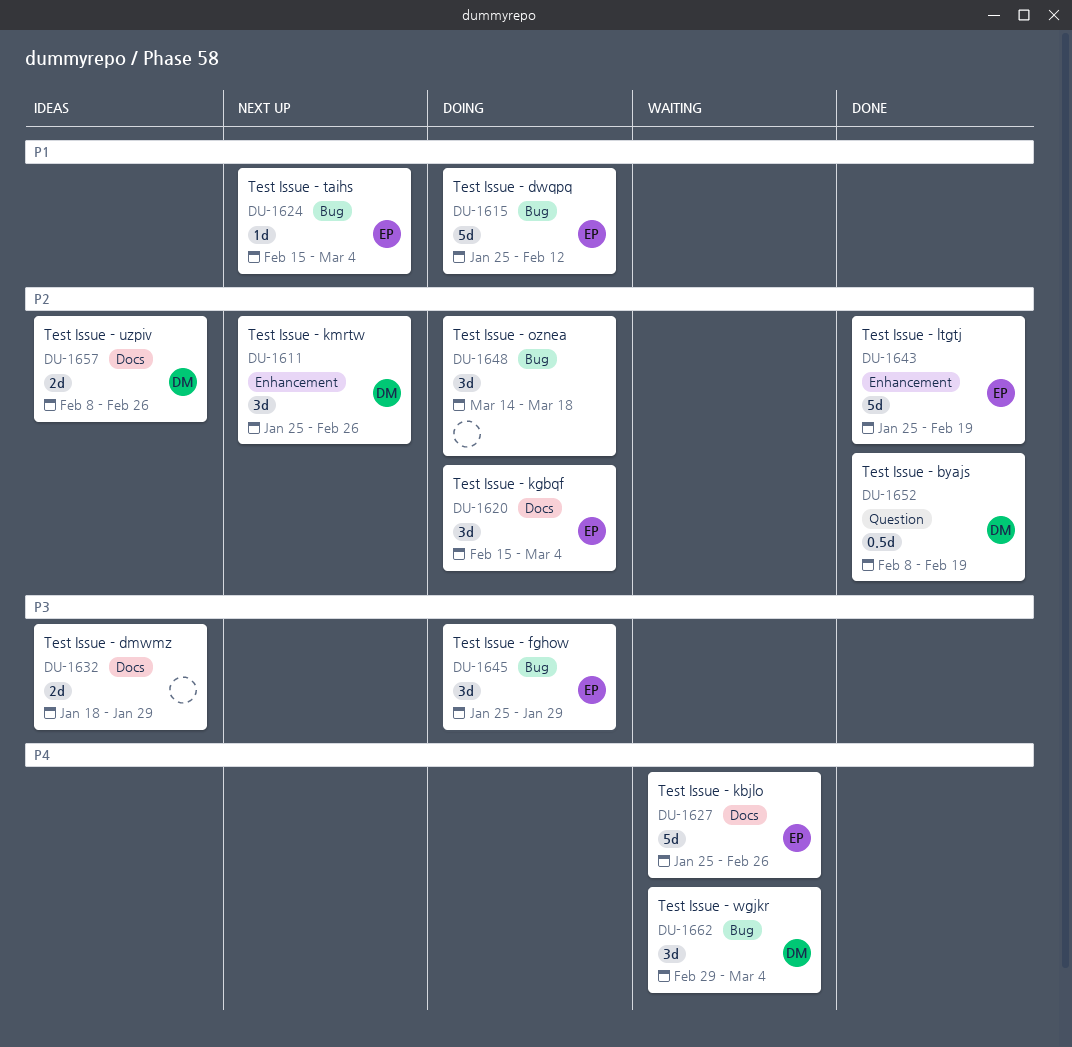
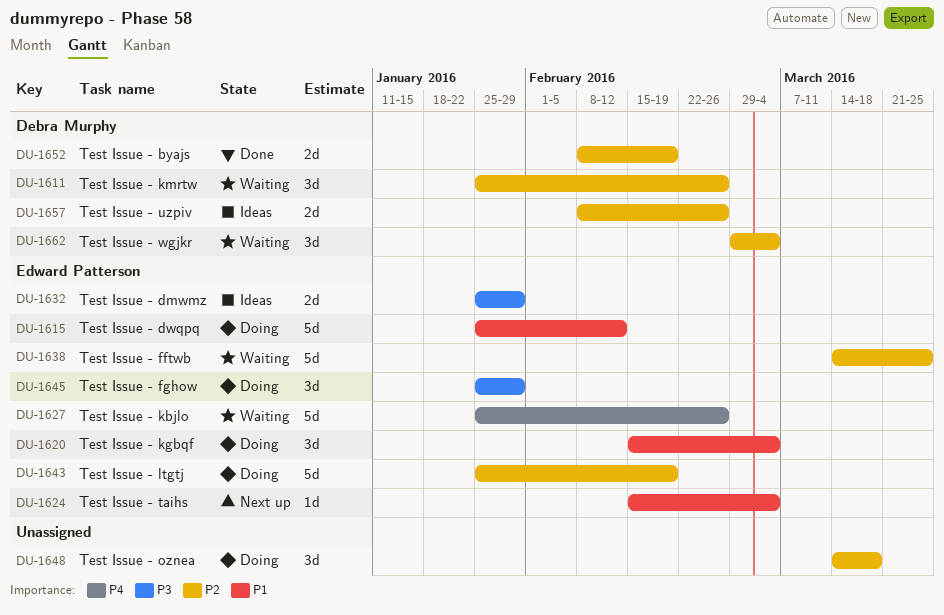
DU-1611, status: Next up -> Waiting
DU-1620, priority: P2 -> P1
DU-1632, owner: none -> Edward Patterson
DU-1632, start: Jan 18 -> Jan 25
DU-1638: none -> present
DU-1643, status: Done -> Doing
DU-1652, estimate: 0.5d -> 2d
DU-1662, priority: P4 -> P2

